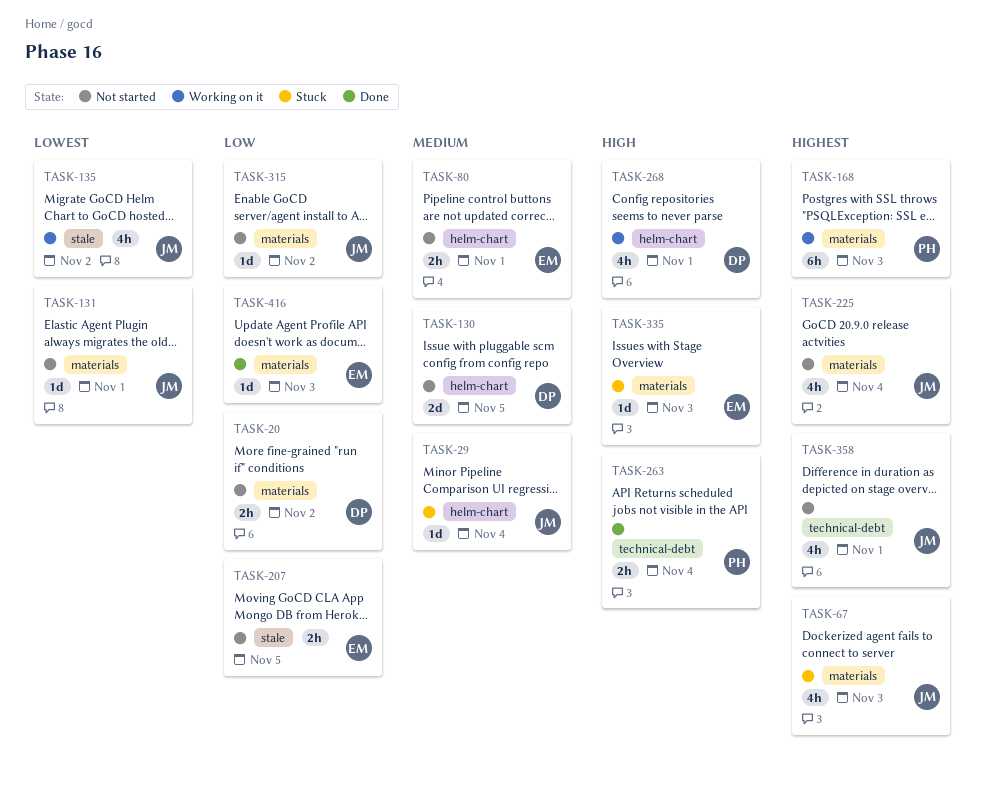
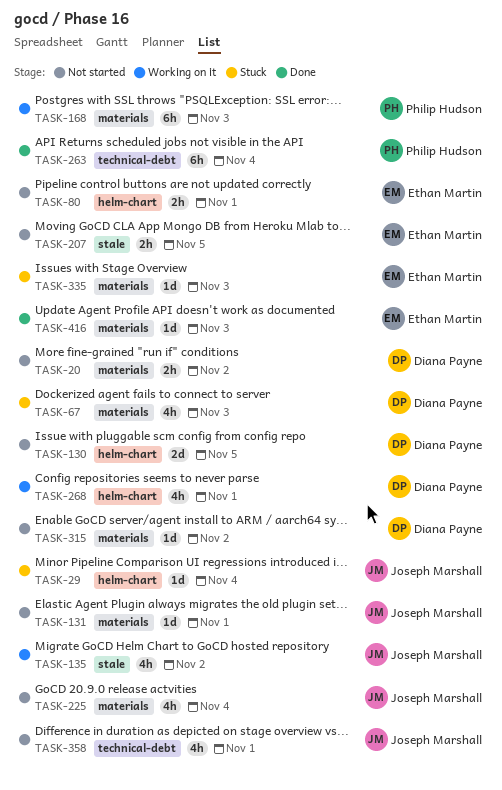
TASK-67, owner: Joseph Marshall -> Diana Payne
TASK-263, estimate: 2h -> 6h
TASK-315, owner: Joseph Marshall -> Diana Payne

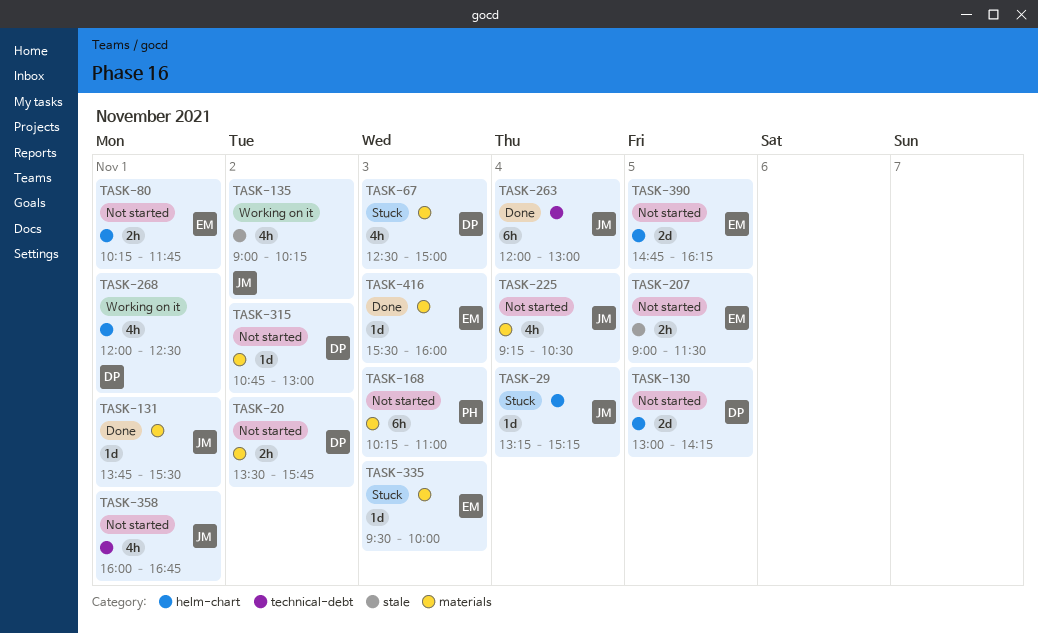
TASK-131, status: Not started -> Done
TASK-168, status: Working on it -> Not started
TASK-263, owner: Philip Hudson -> Joseph Marshall
TASK-390: none -> present

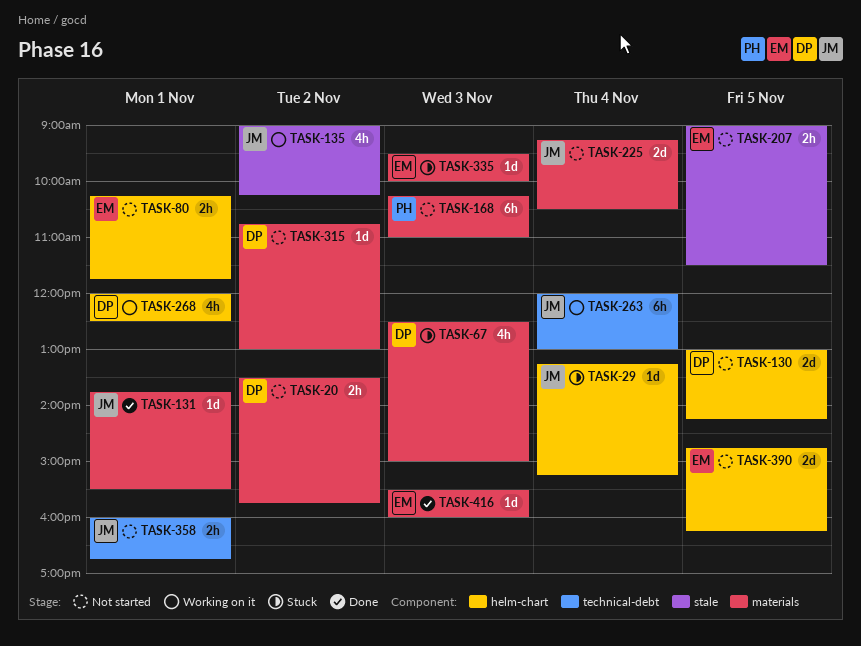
TASK-225, estimate: 4h -> 2d
TASK-263, status: Done -> Working on it
TASK-358, estimate: 4h -> 2h

